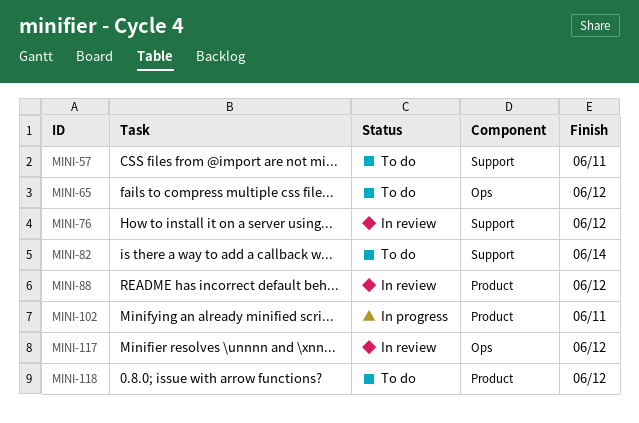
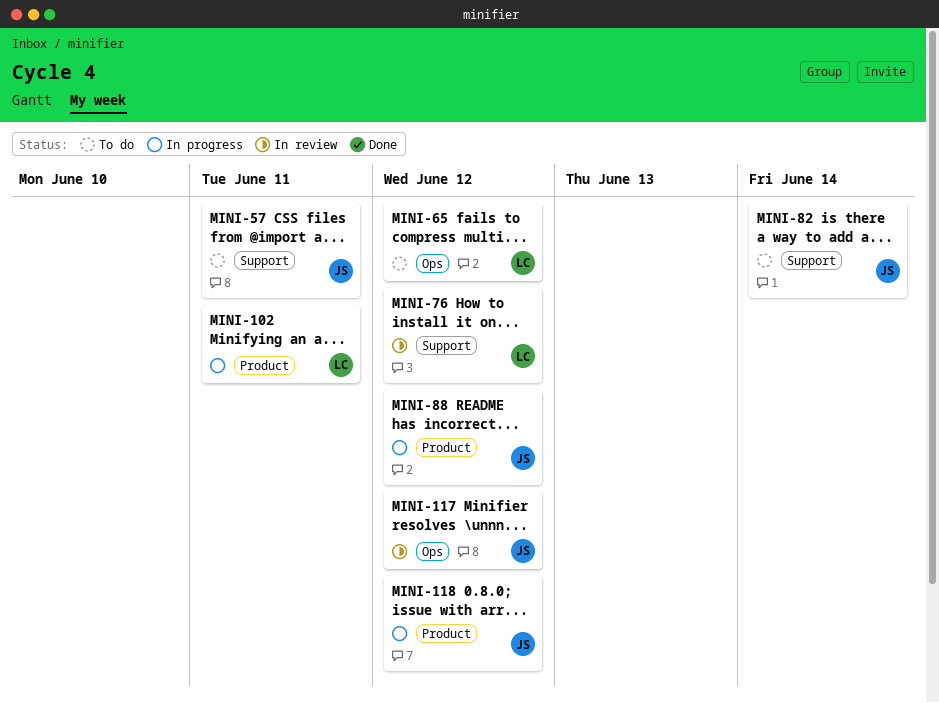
MINI-88, status: In review -> In progress
MINI-118, status: To do -> In progress

